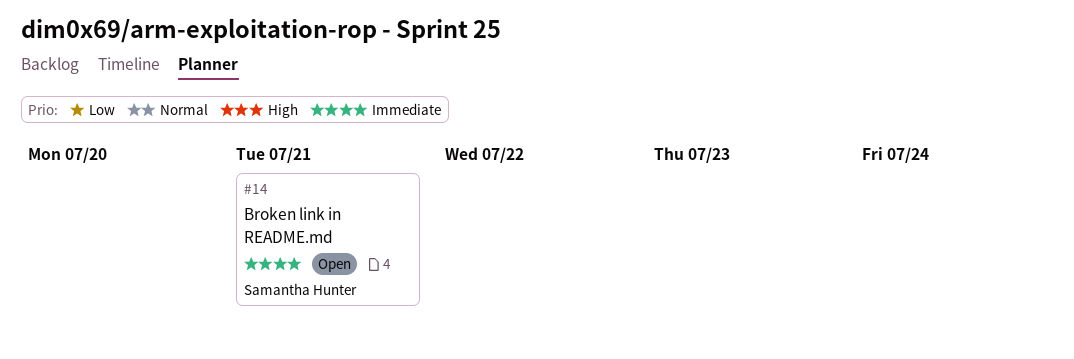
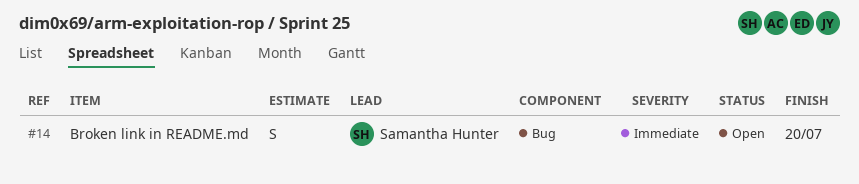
#14, due: Jul 21 -> Jul 20

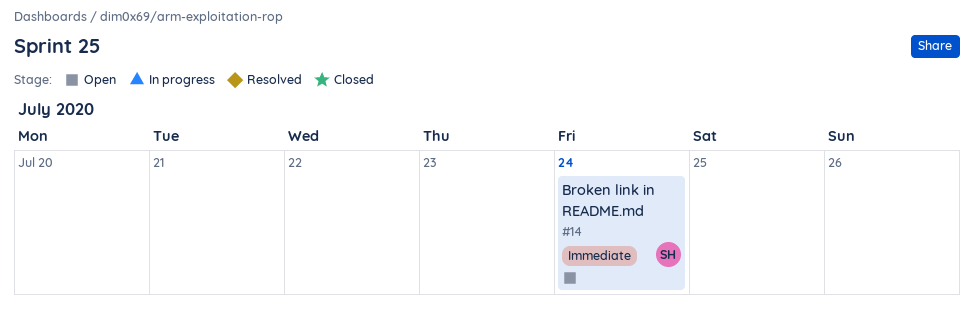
#14, due: Jul 20 -> Jul 24

